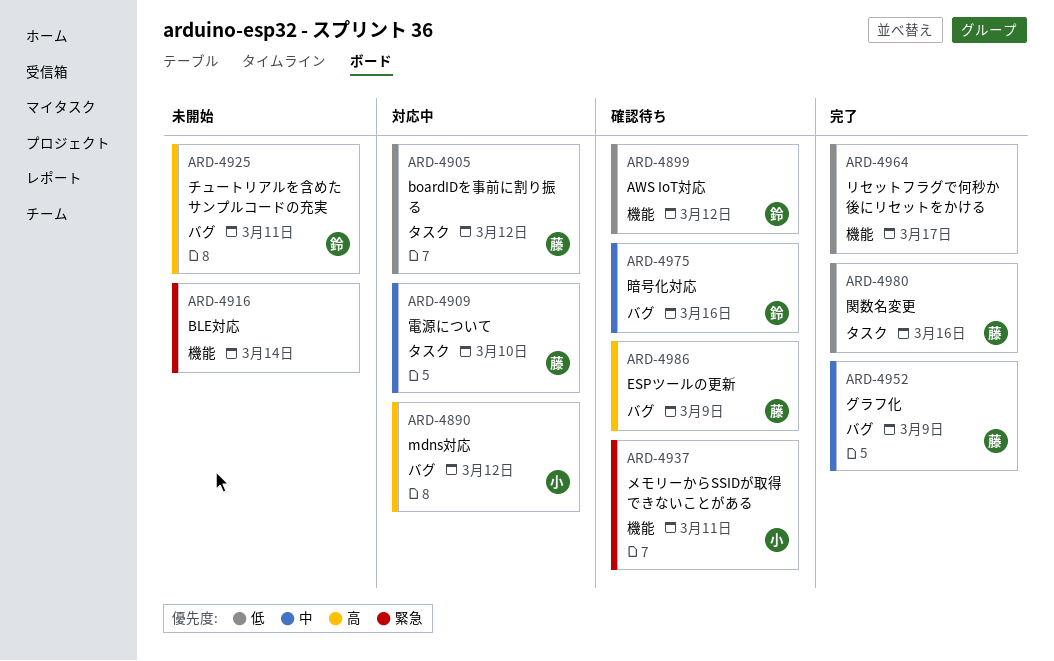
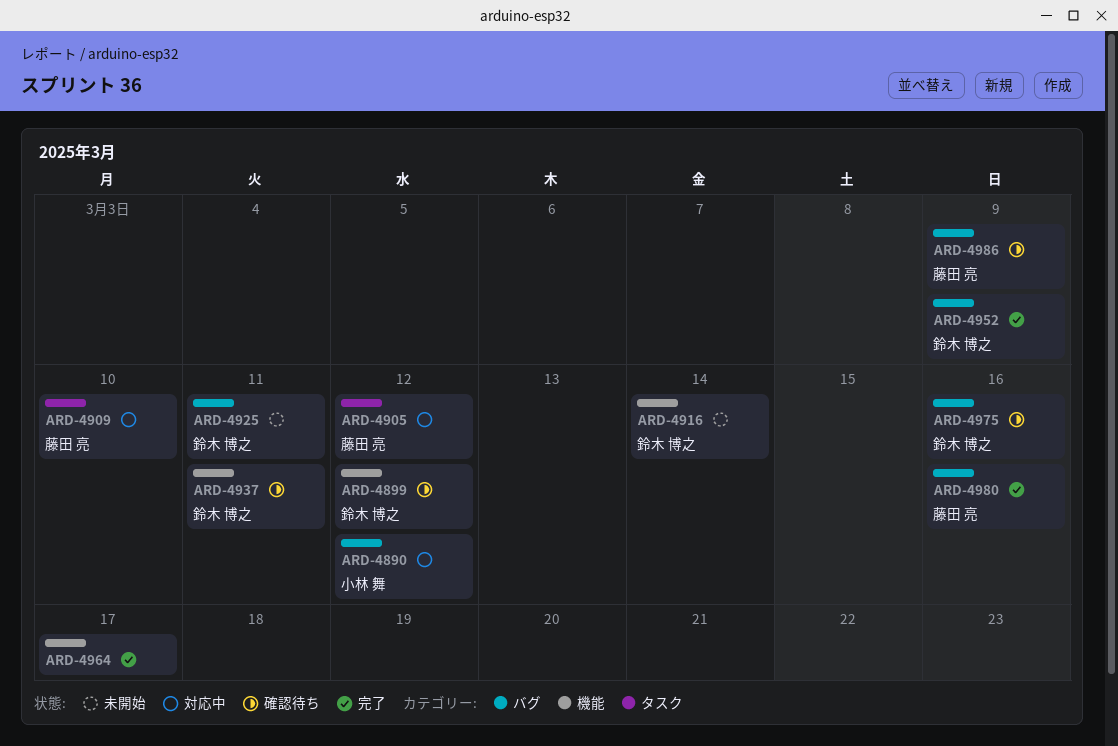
ARD-4916, owner: none -> 鈴木 博之
ARD-4937, owner: 小林 舞 -> 鈴木 博之
ARD-4952, owner: 藤田 亮 -> 鈴木 博之
ARD-4980, label: タスク -> バグ

